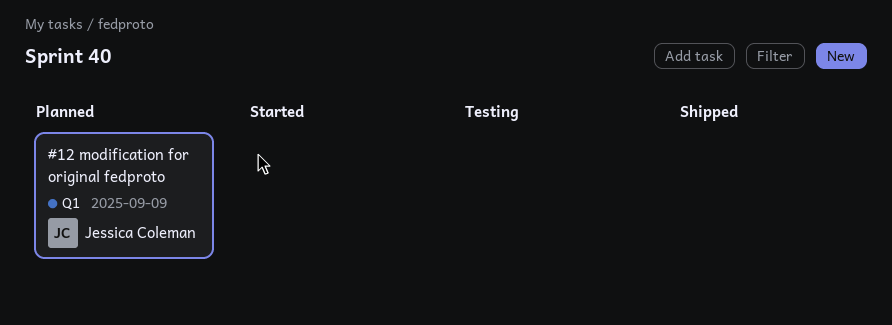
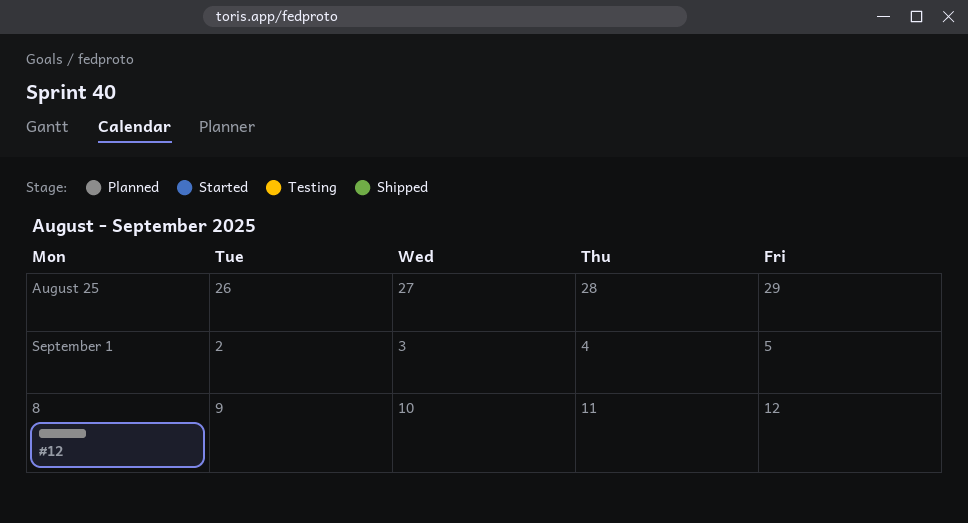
#12, due: Sep 9 -> Sep 8

